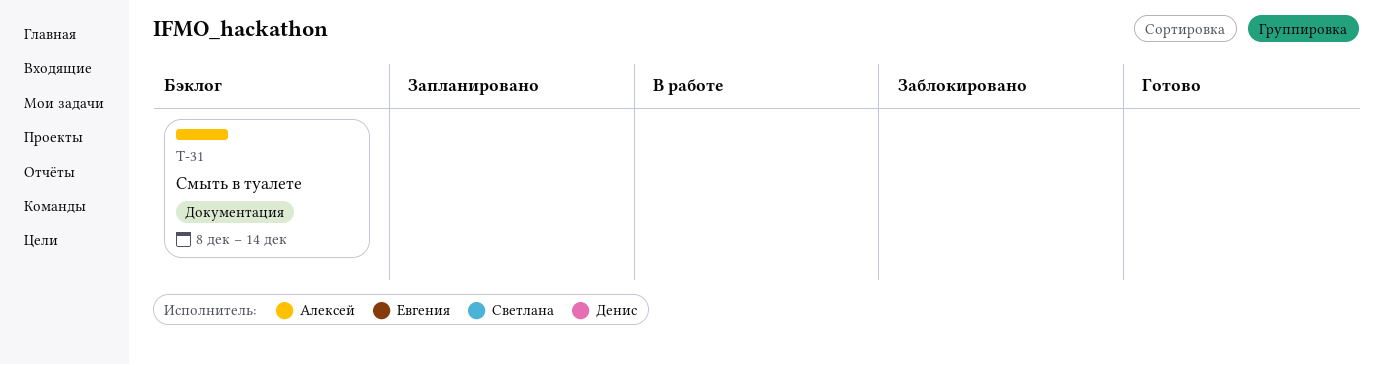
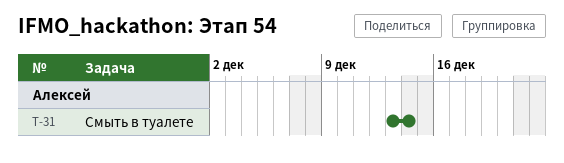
T-31, start: Dec 8 -> Dec 13

